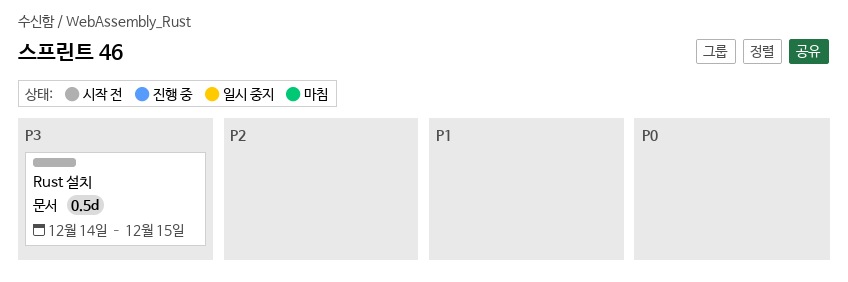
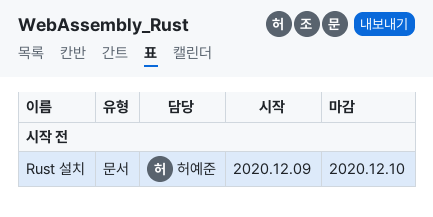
Rust 설치, start: Dec 14 -> Dec 9
Rust 설치, due: Dec 15 -> Dec 10

